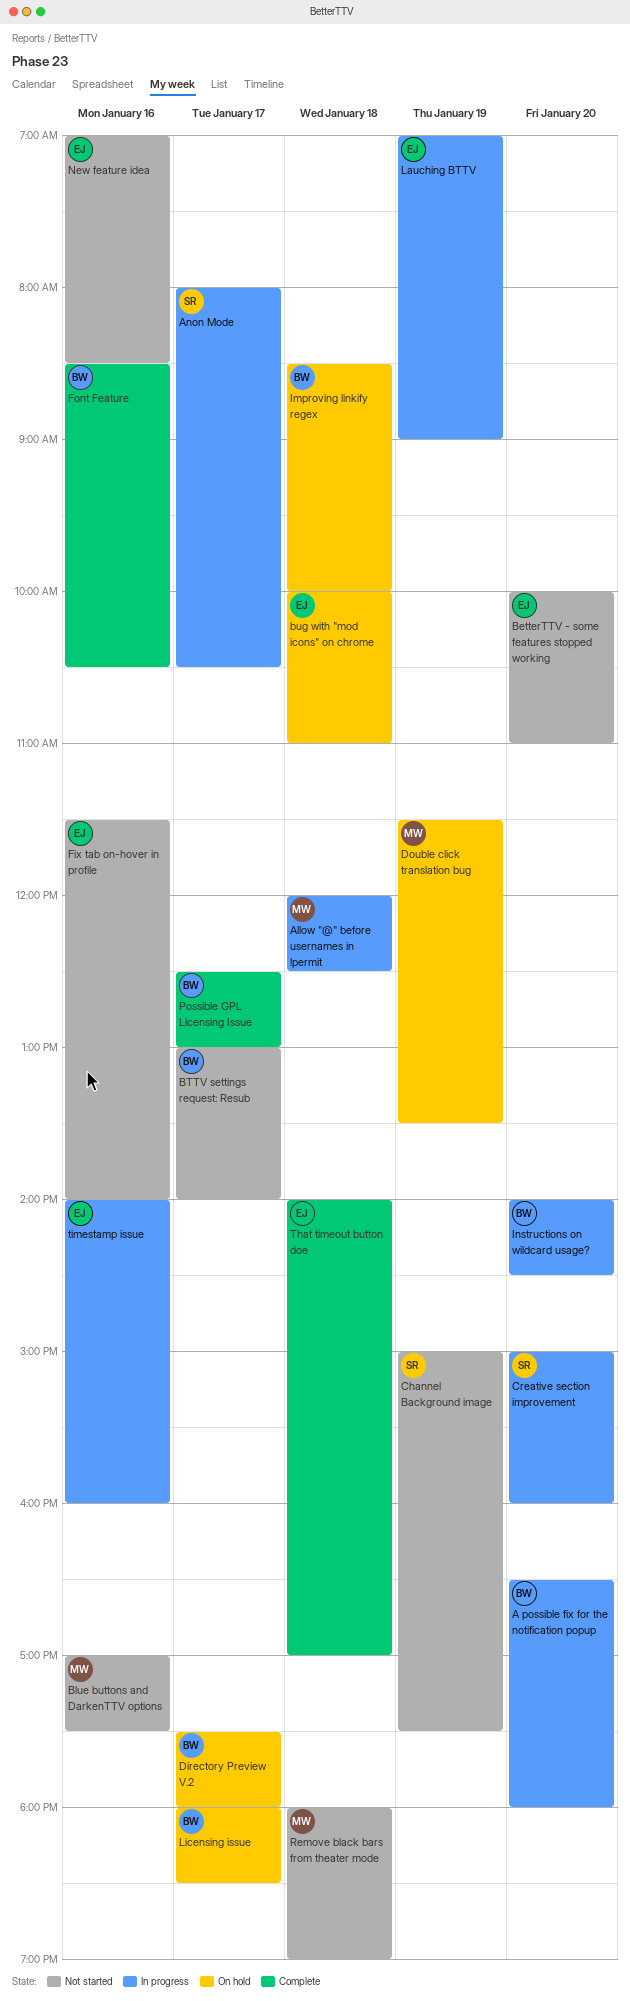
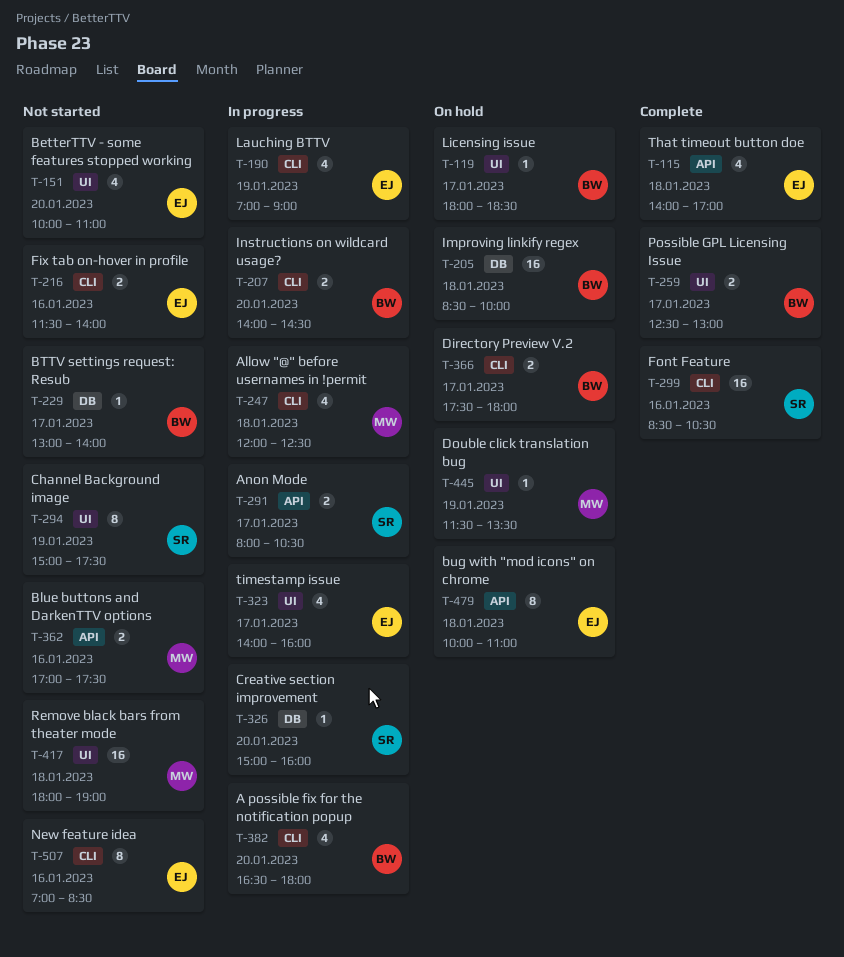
Font Feature, owner: BW -> SR
timestamp issue, day: Jan 16 -> Jan 17

